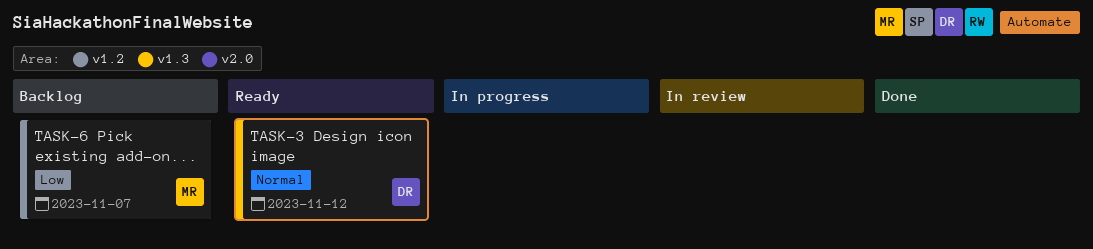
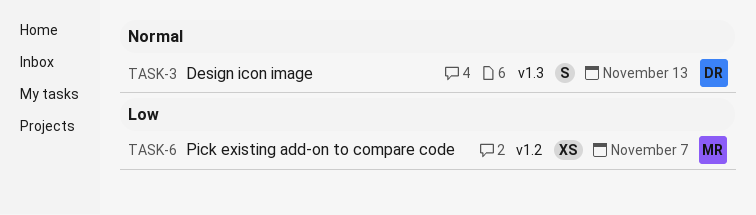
TASK-3, due: Nov 12 -> Nov 13

